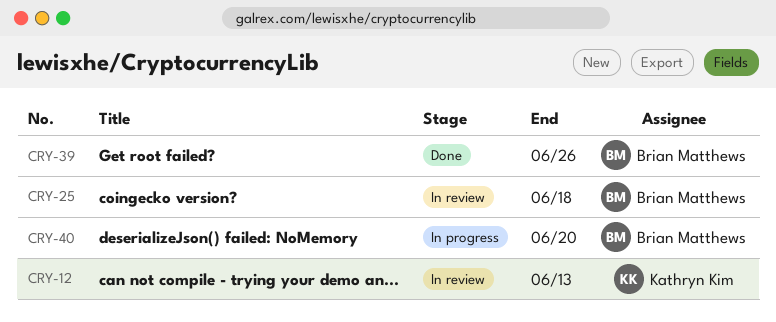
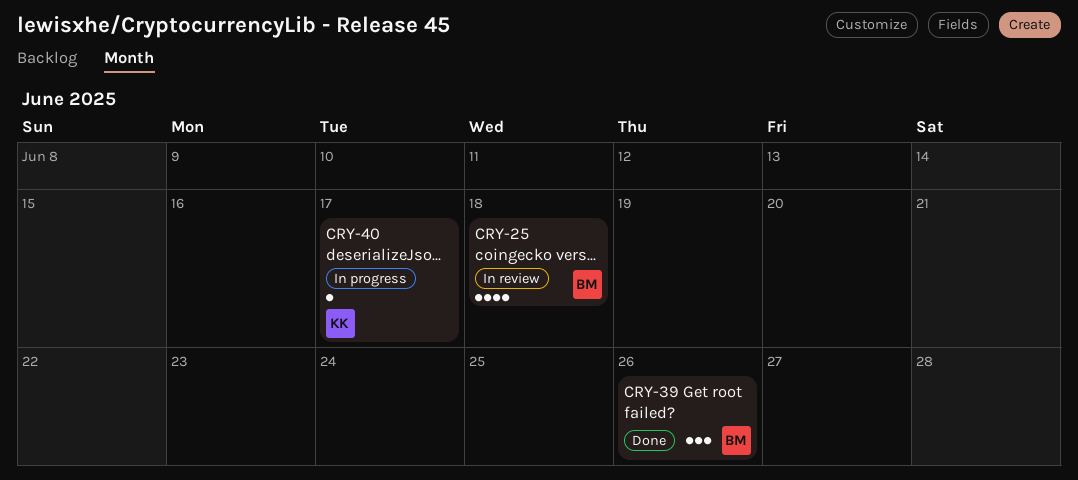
CRY-12: present -> none
CRY-40, owner: Brian Matthews -> Kathryn Kim
CRY-40, due: Jun 20 -> Jun 17

